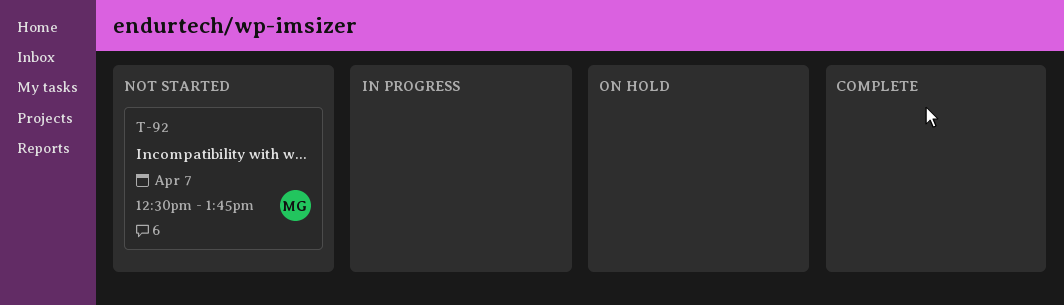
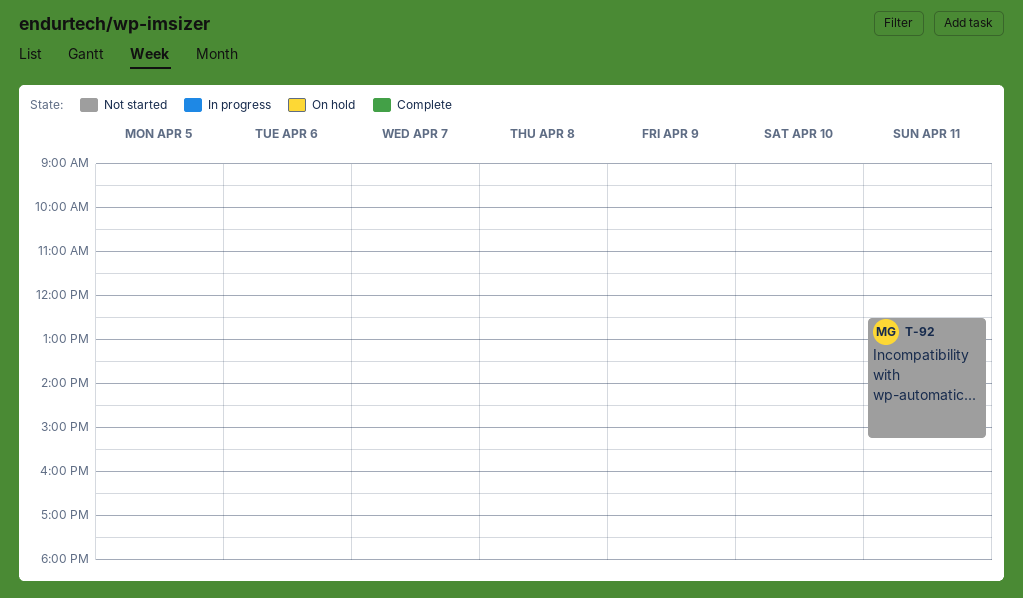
T-92, day: Apr 7 -> Apr 11
T-92, ends: 13:45 -> 15:15

